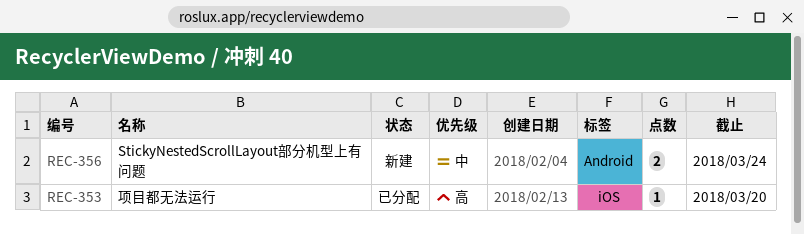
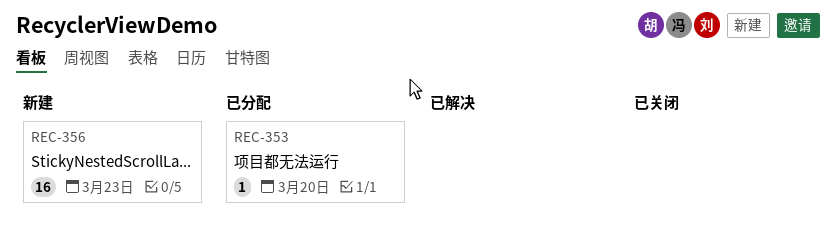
REC-356, estimate: 2 -> 16
REC-356, due: Mar 24 -> Mar 23

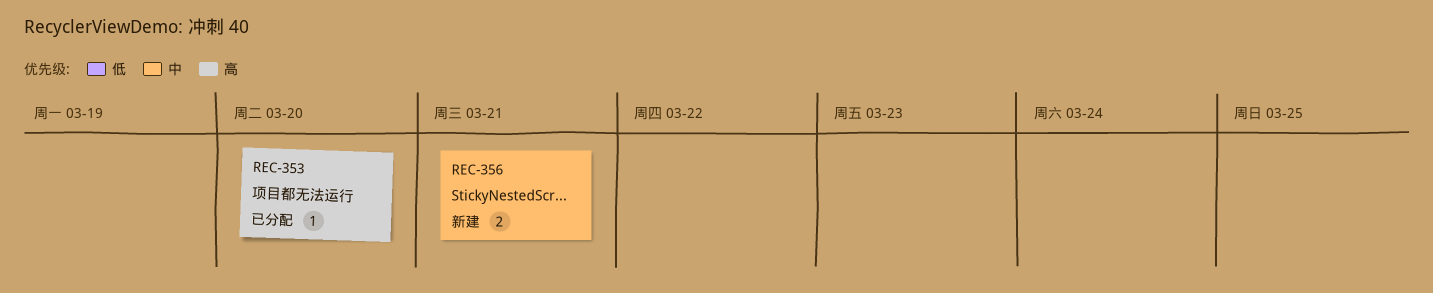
REC-356, estimate: 16 -> 2
REC-356, due: Mar 23 -> Mar 21

